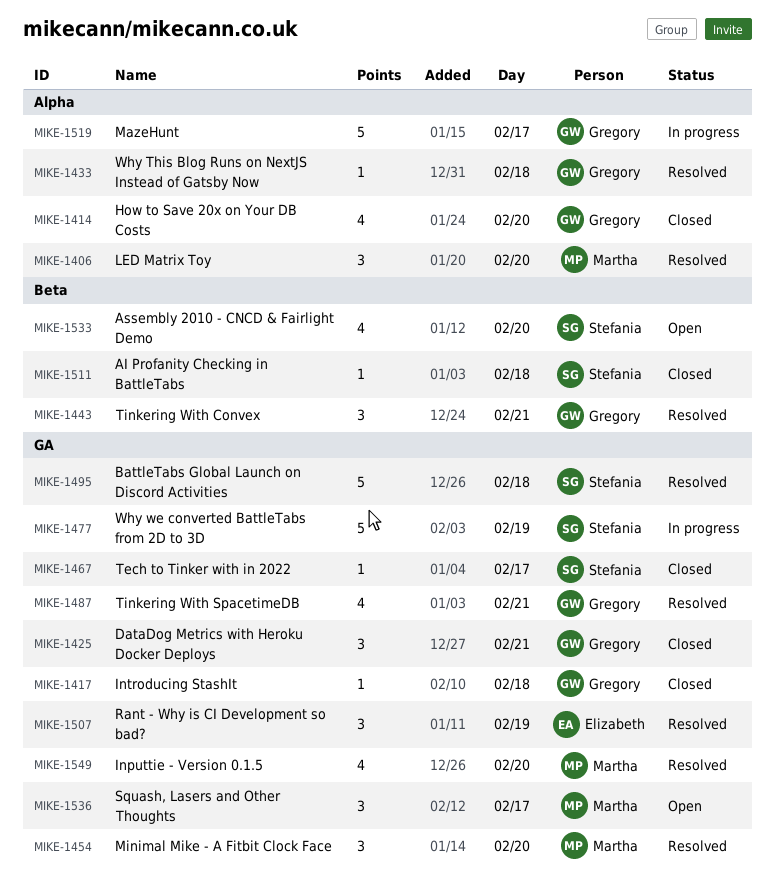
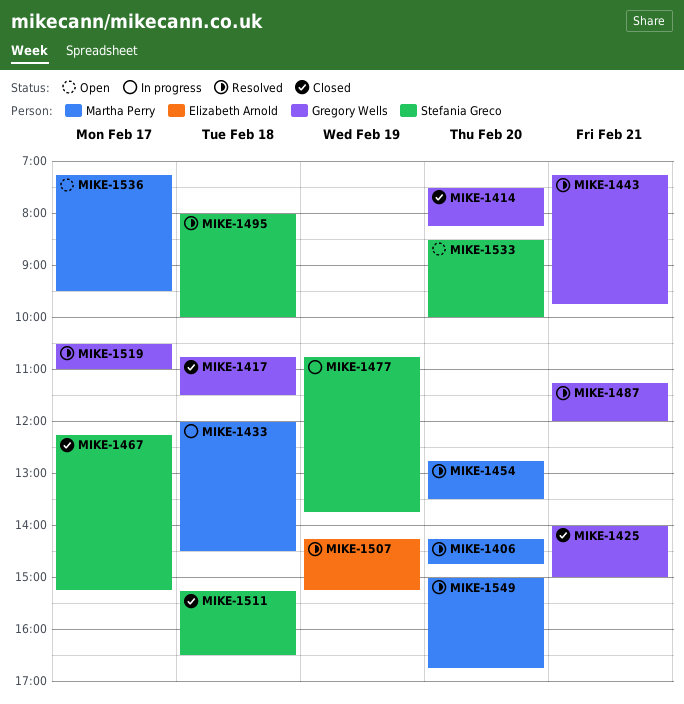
MIKE-1433, status: Resolved -> In progress
MIKE-1433, owner: Gregory Wells -> Martha Perry
MIKE-1519, status: In progress -> Resolved

